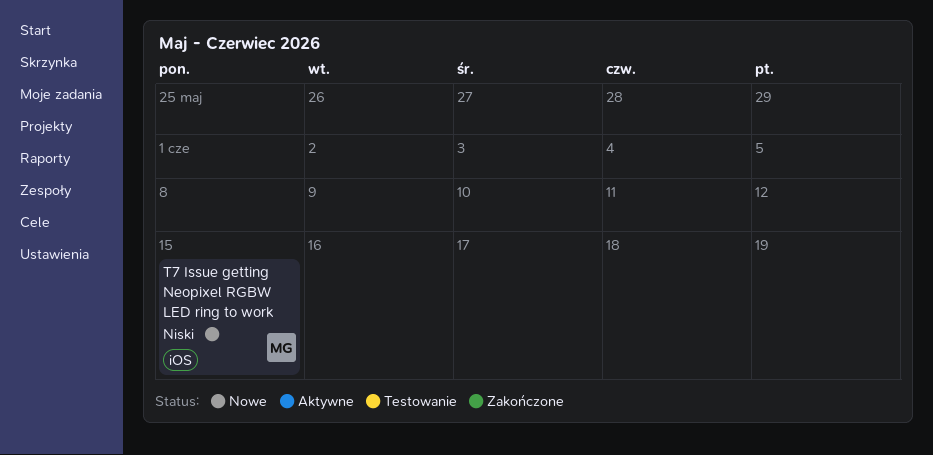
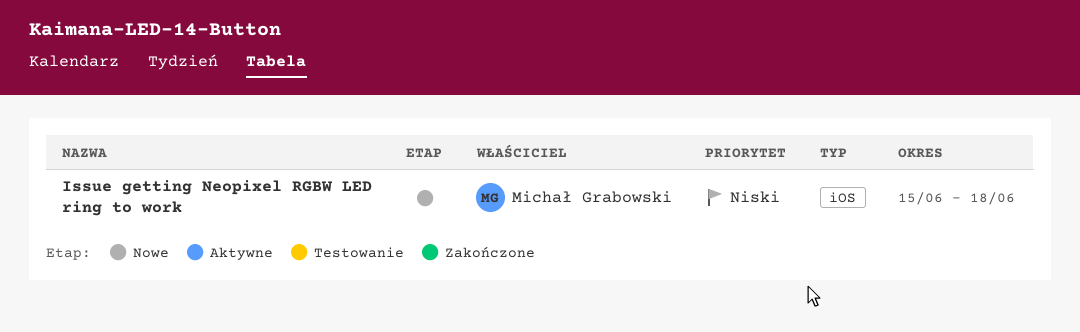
Issue getting Neopixel RGBW LED ring to work, due: Jun 15 -> Jun 18

